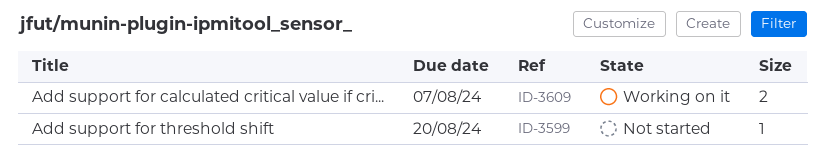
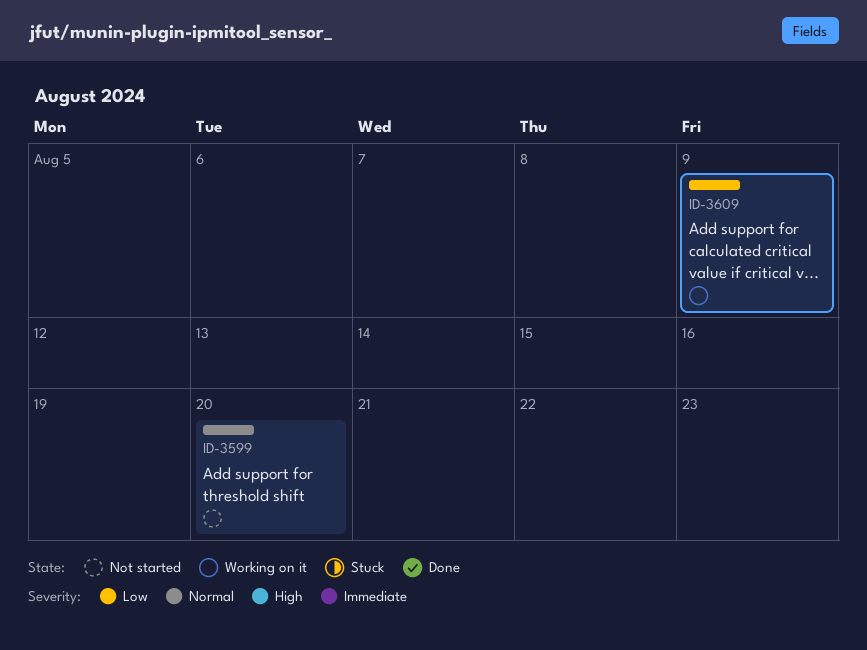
ID-3609, due: Aug 7 -> Aug 9

